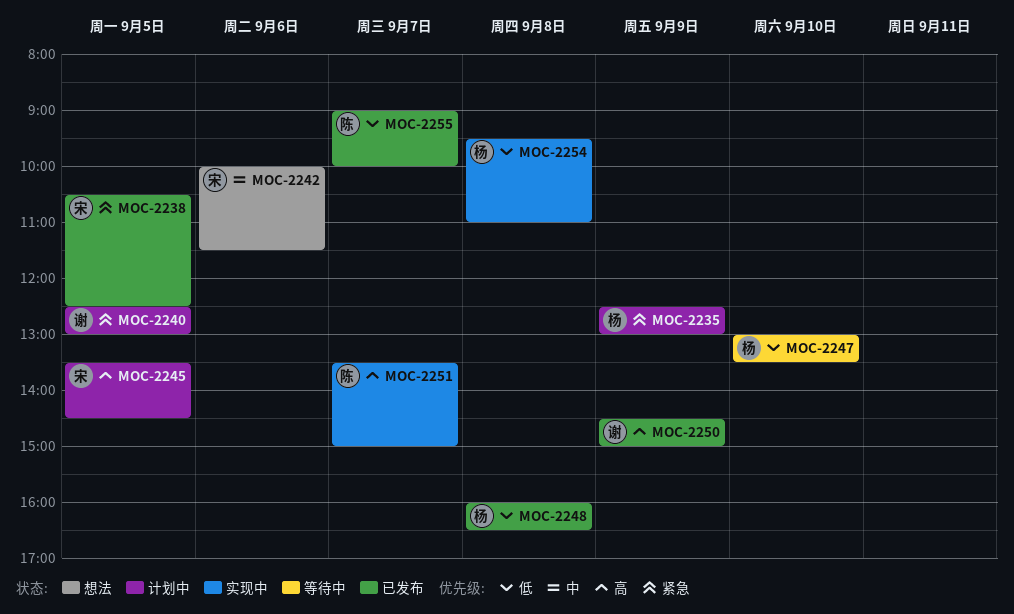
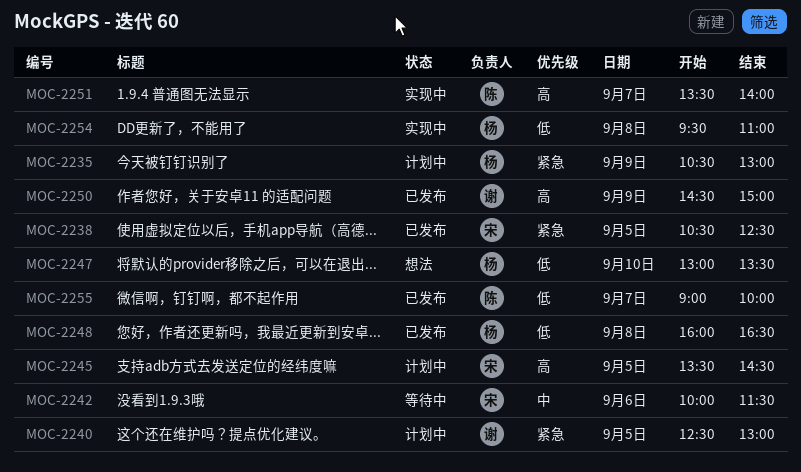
MOC-2235, begins: 12:30 -> 10:30
MOC-2242, status: 想法 -> 等待中
MOC-2247, status: 等待中 -> 想法
MOC-2251, ends: 15:00 -> 14:00

